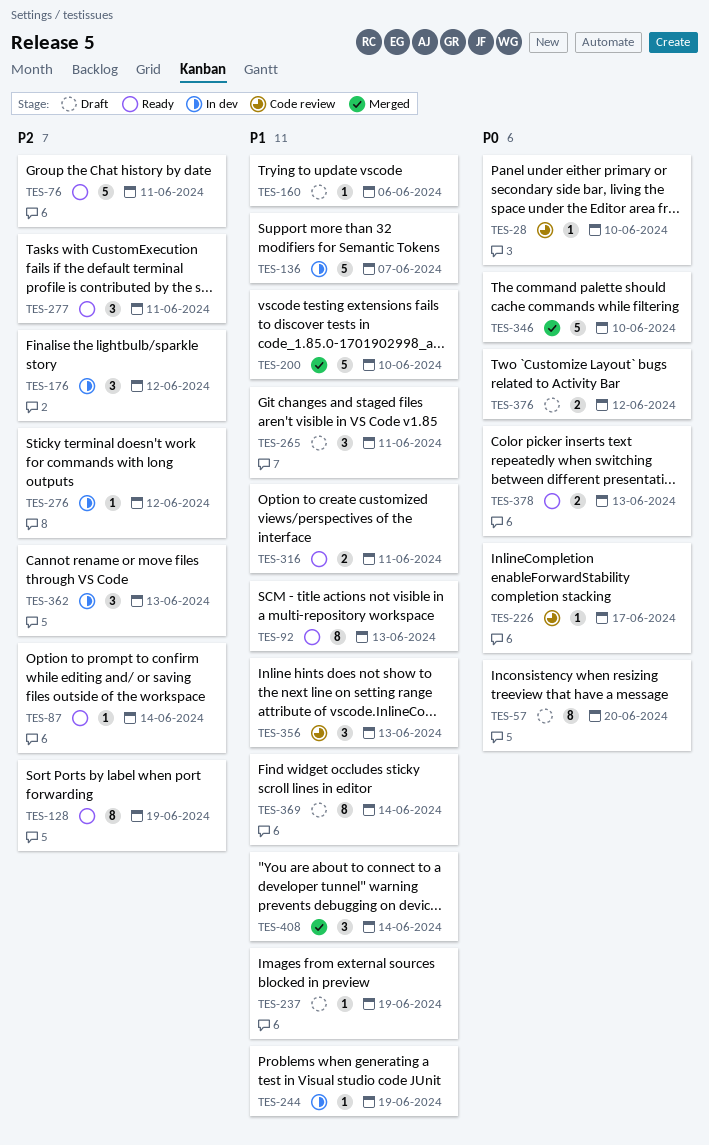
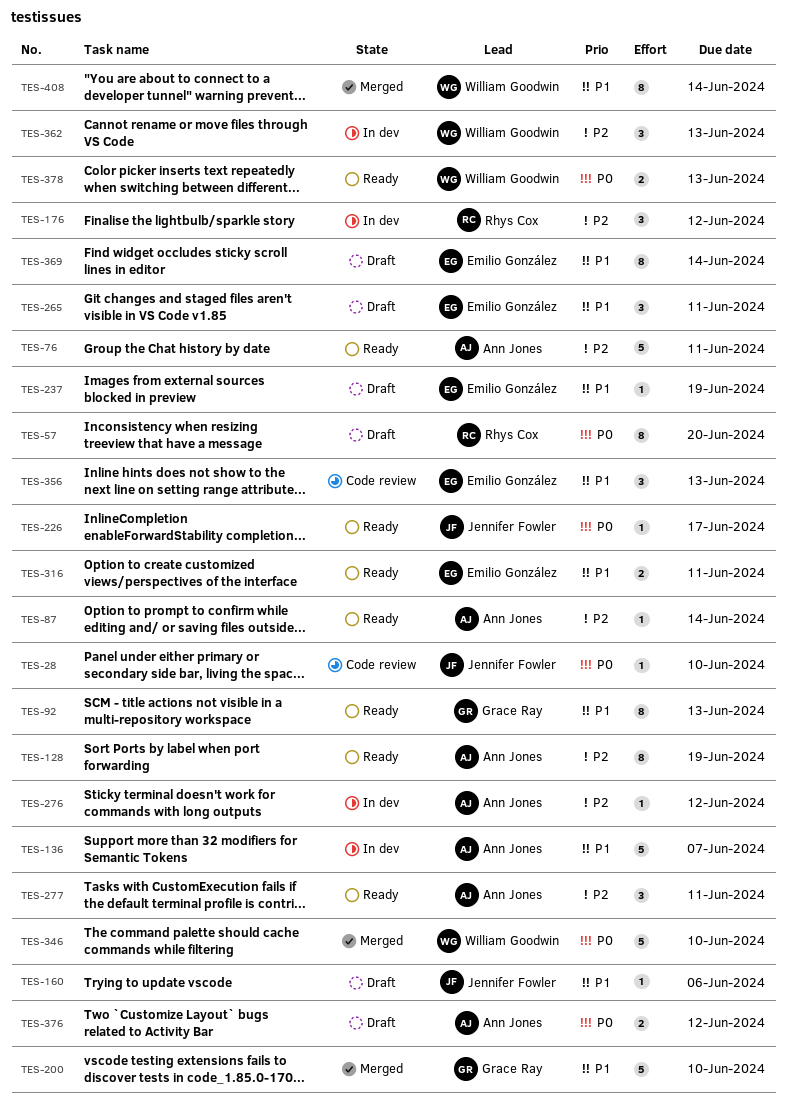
TES-226, status: Code review -> Ready
TES-244: present -> none
TES-408, estimate: 3 -> 8

